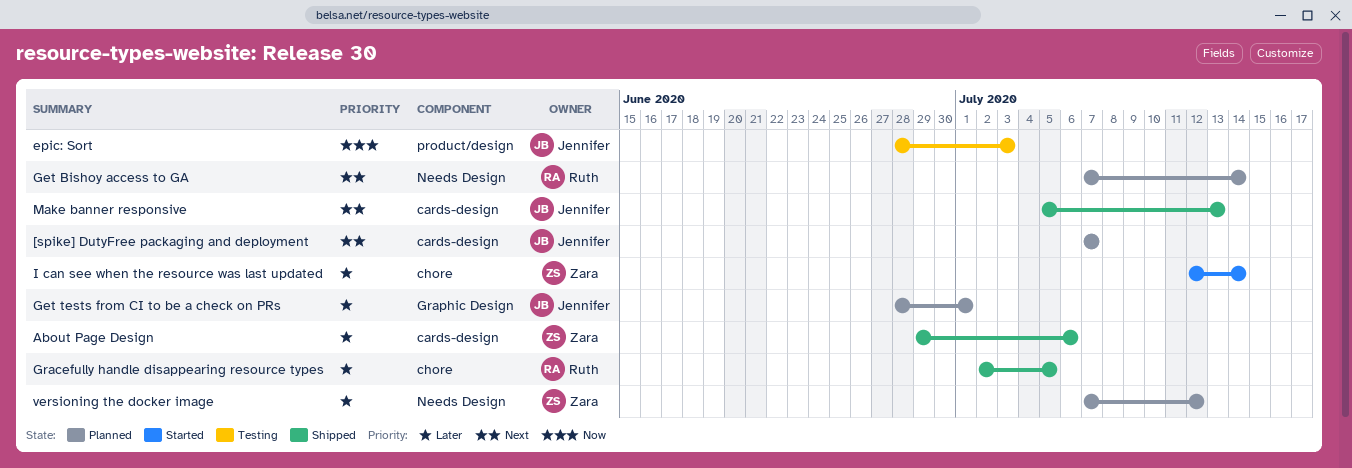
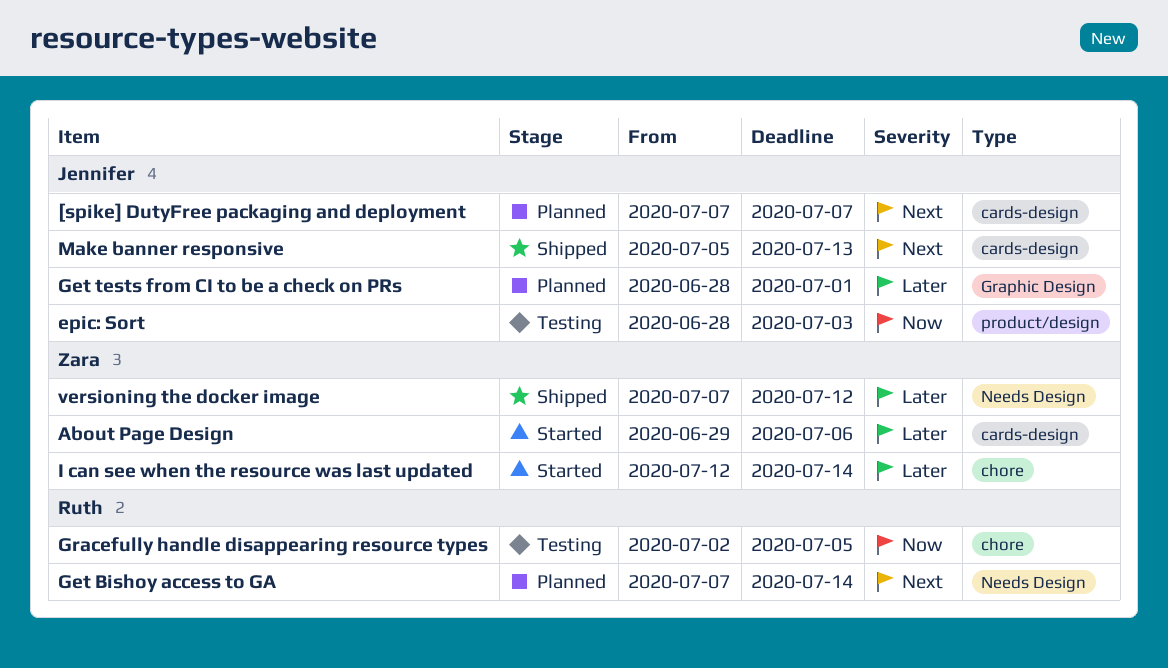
About Page Design, status: Shipped -> Started
Gracefully handle disappearing resource types, status: Shipped -> Testing
Gracefully handle disappearing resource types, priority: Later -> Now
versioning the docker image, status: Planned -> Shipped

